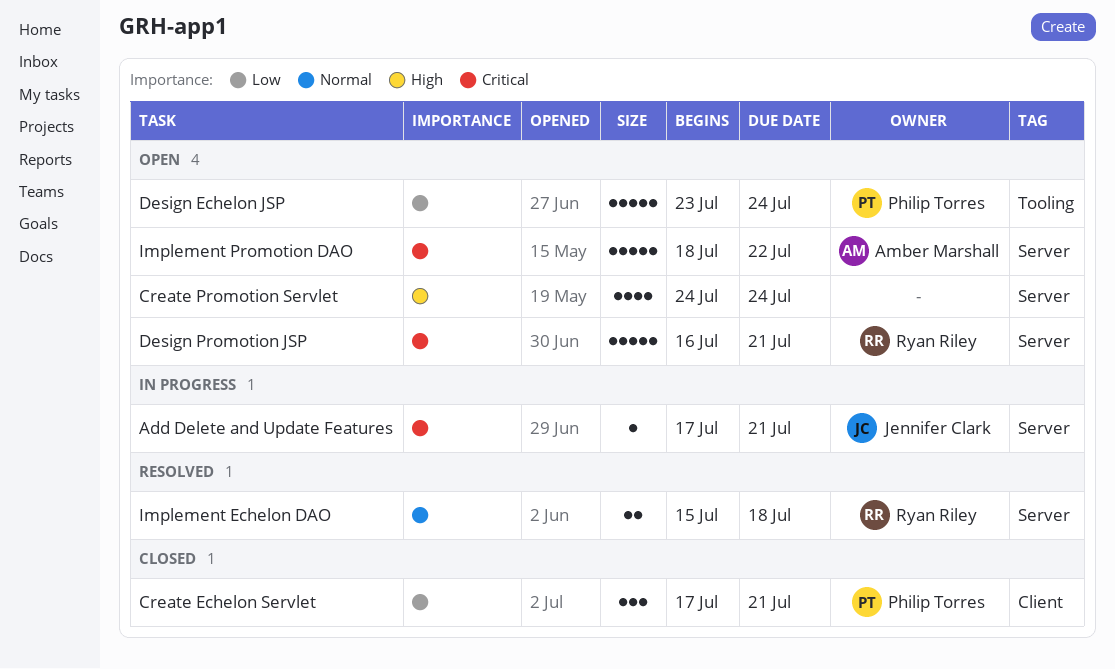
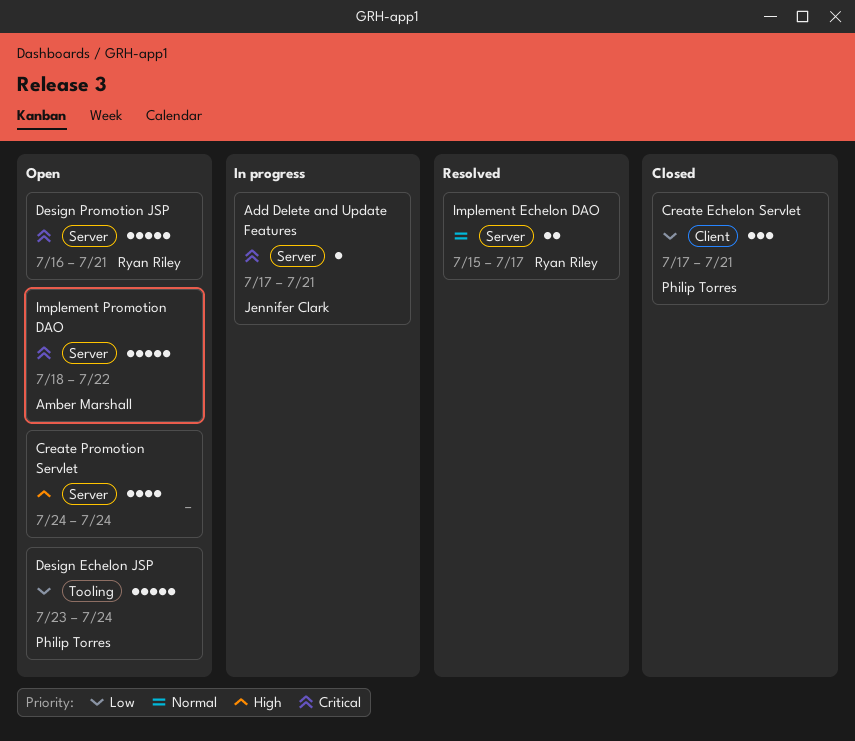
Implement Echelon DAO, due: Jul 18 -> Jul 17

